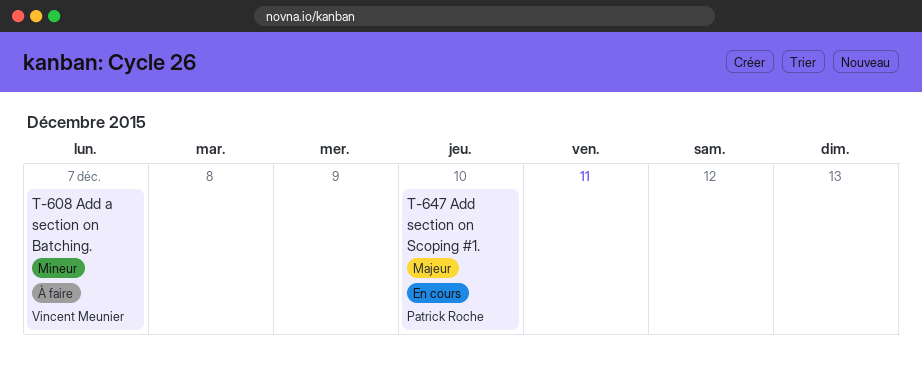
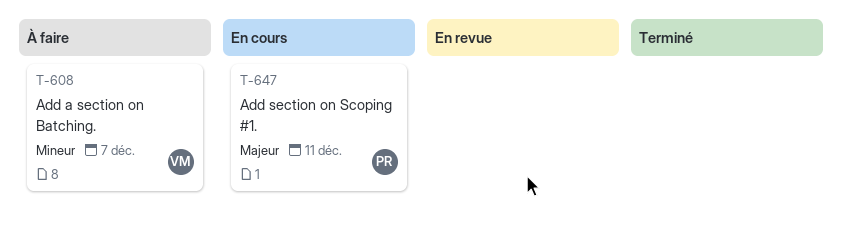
T-647, due: Dec 10 -> Dec 11

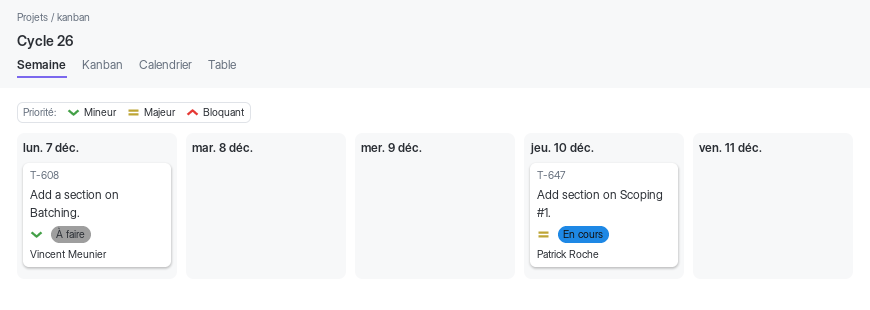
T-647, due: Dec 11 -> Dec 10

